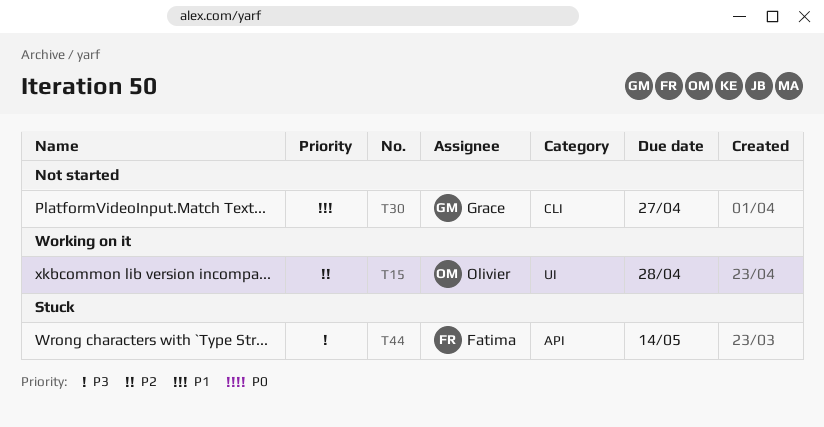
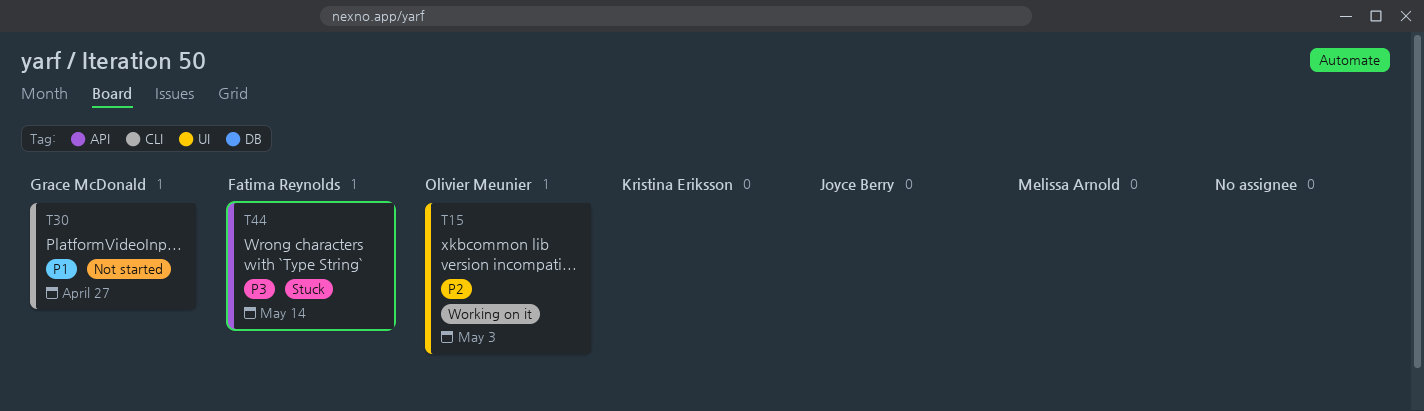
T15, due: Apr 28 -> May 3

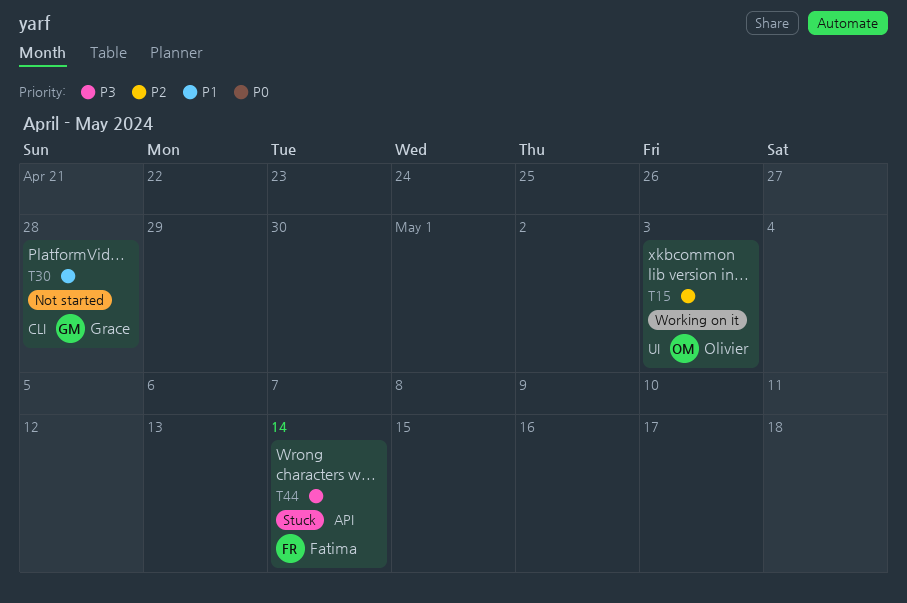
T30, due: Apr 27 -> Apr 28

